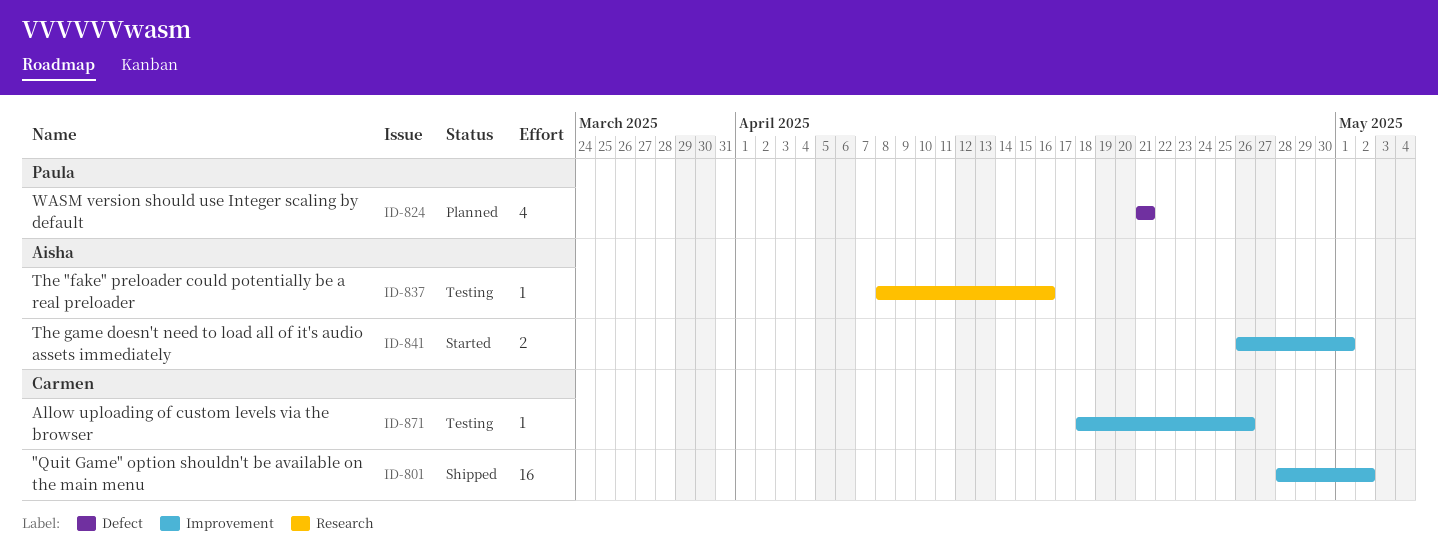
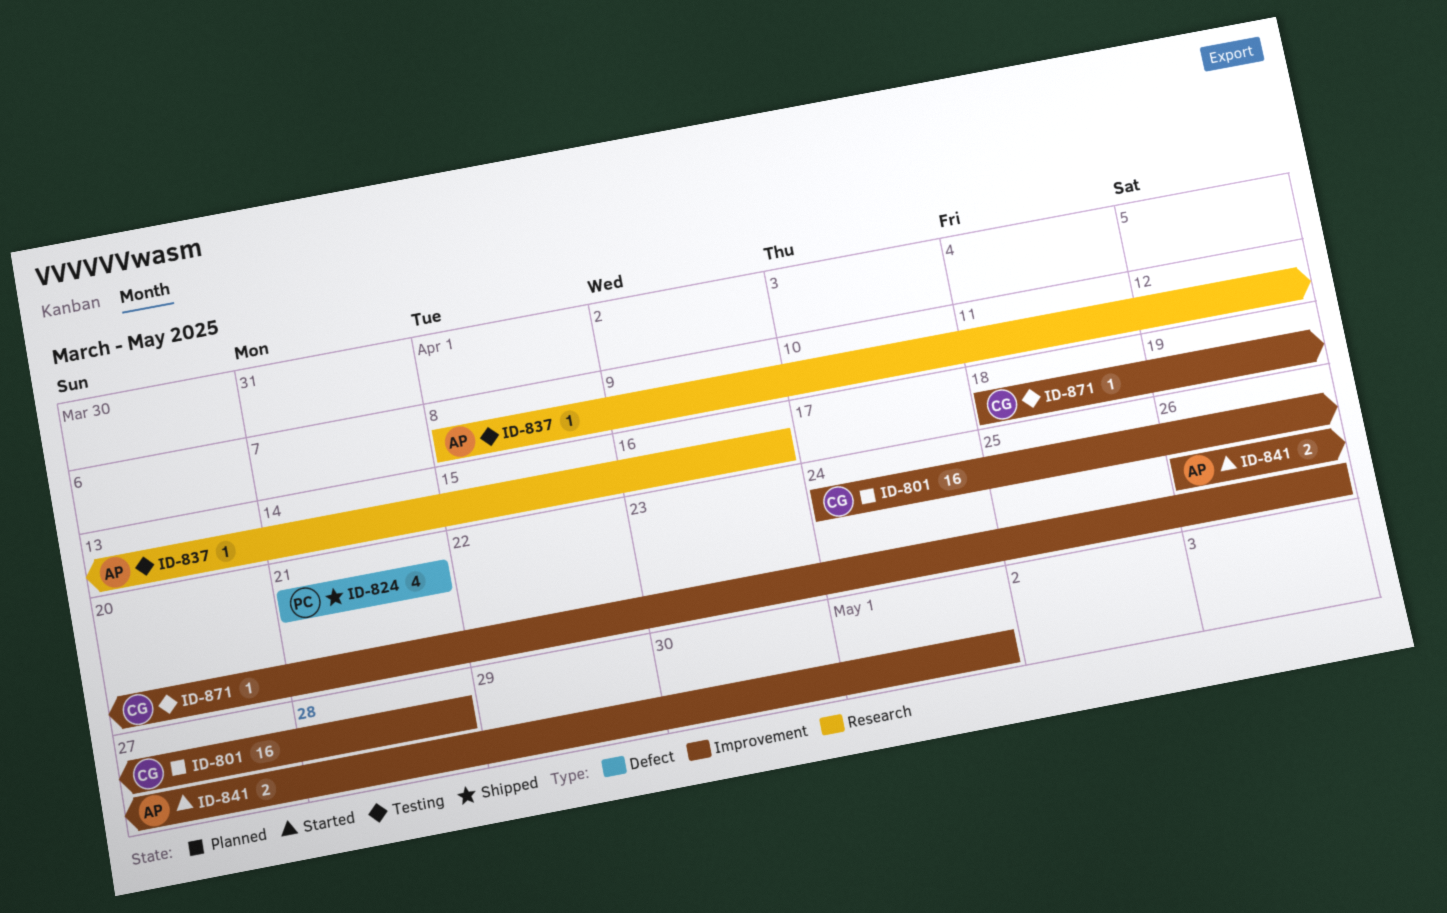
ID-801, status: Shipped -> Planned
ID-801, start: Apr 28 -> Apr 24
ID-801, due: May 2 -> Apr 28
ID-824, status: Planned -> Shipped

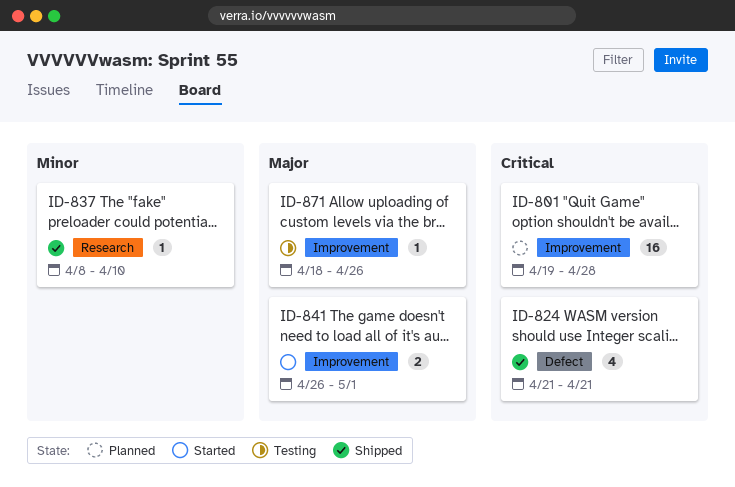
ID-801, start: Apr 24 -> Apr 19
ID-837, status: Testing -> Shipped
ID-837, due: Apr 16 -> Apr 10

